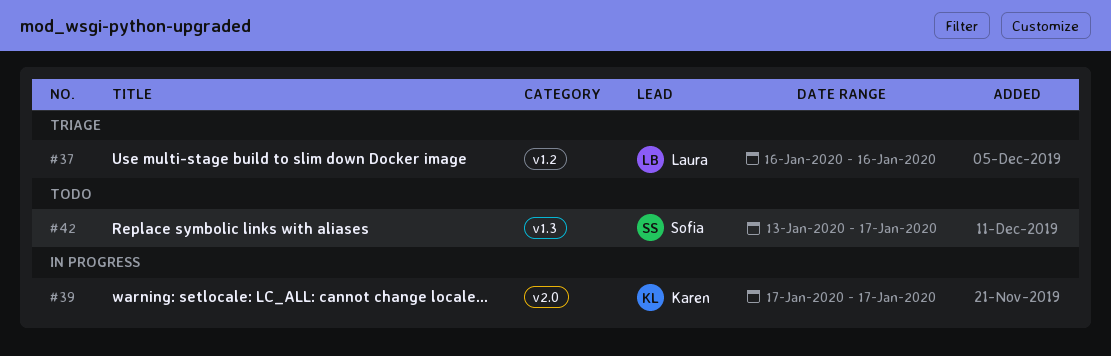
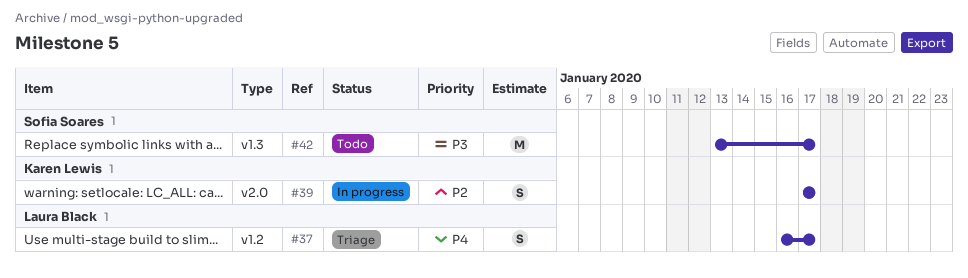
#37, due: Jan 16 -> Jan 17

